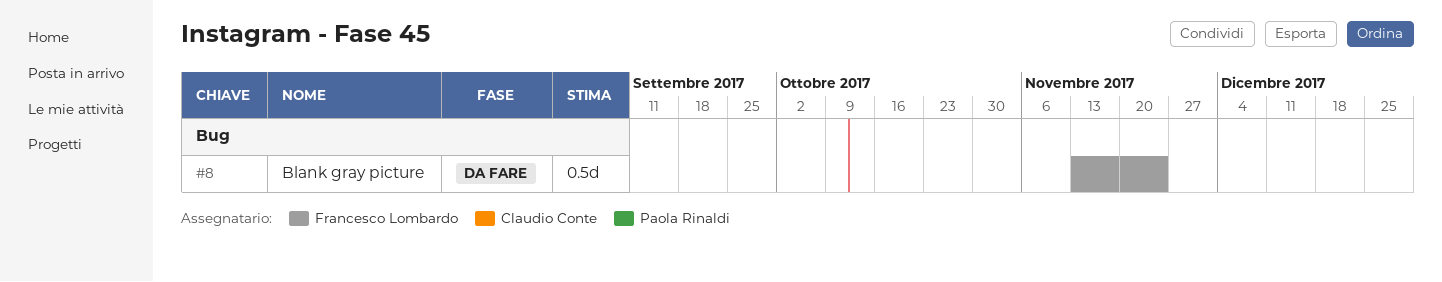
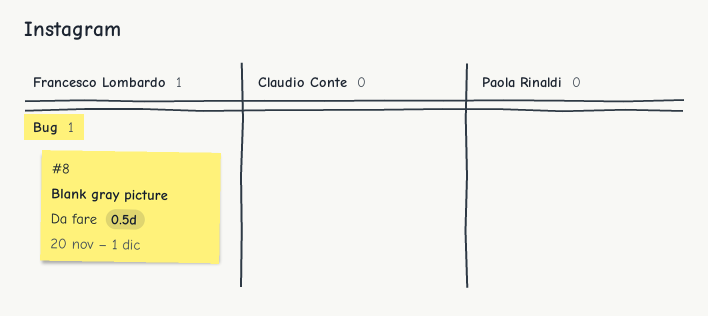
#8, start: Nov 13 -> Nov 20
#8, due: Nov 24 -> Dec 1

